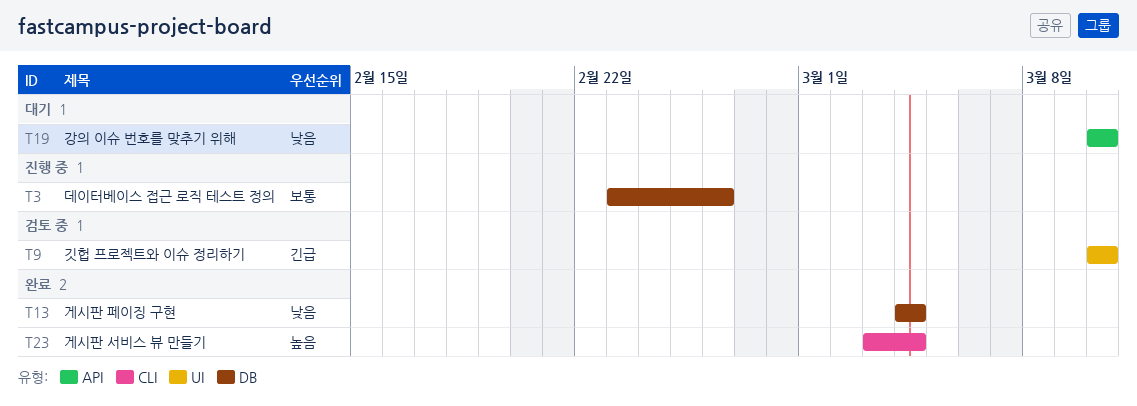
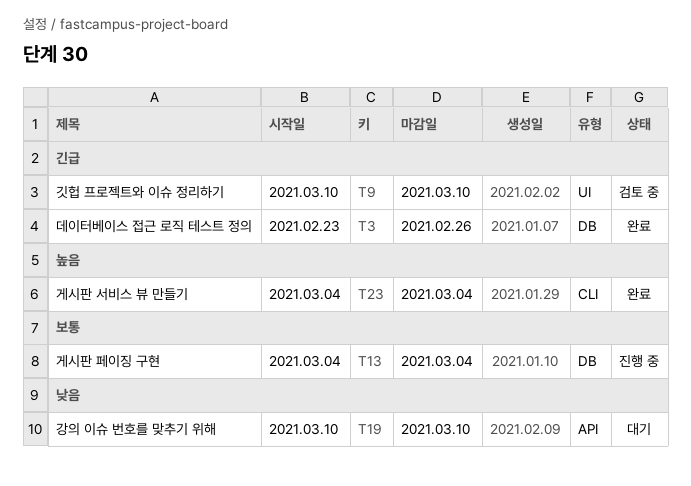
T3, status: 진행 중 -> 완료
T3, priority: 보통 -> 긴급
T13, status: 완료 -> 진행 중
T13, priority: 낮음 -> 보통
T23, start: Mar 3 -> Mar 4

